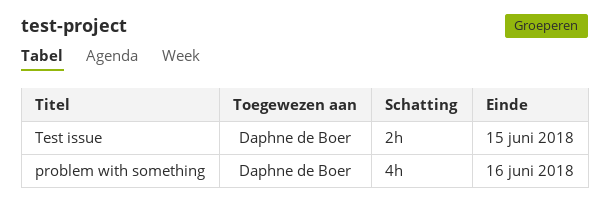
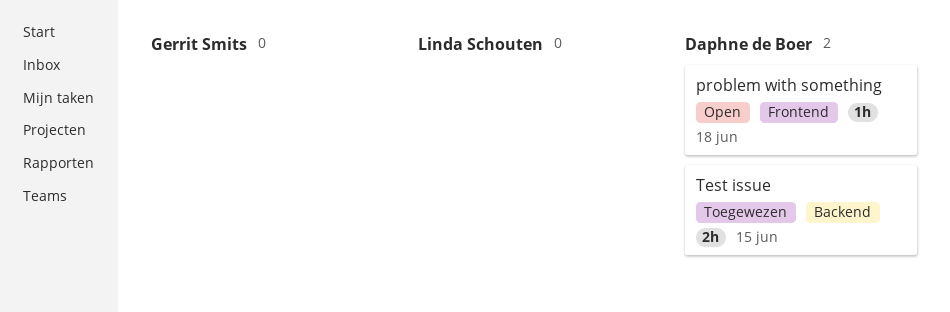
problem with something, estimate: 4h -> 1h
problem with something, due: Jun 16 -> Jun 18

